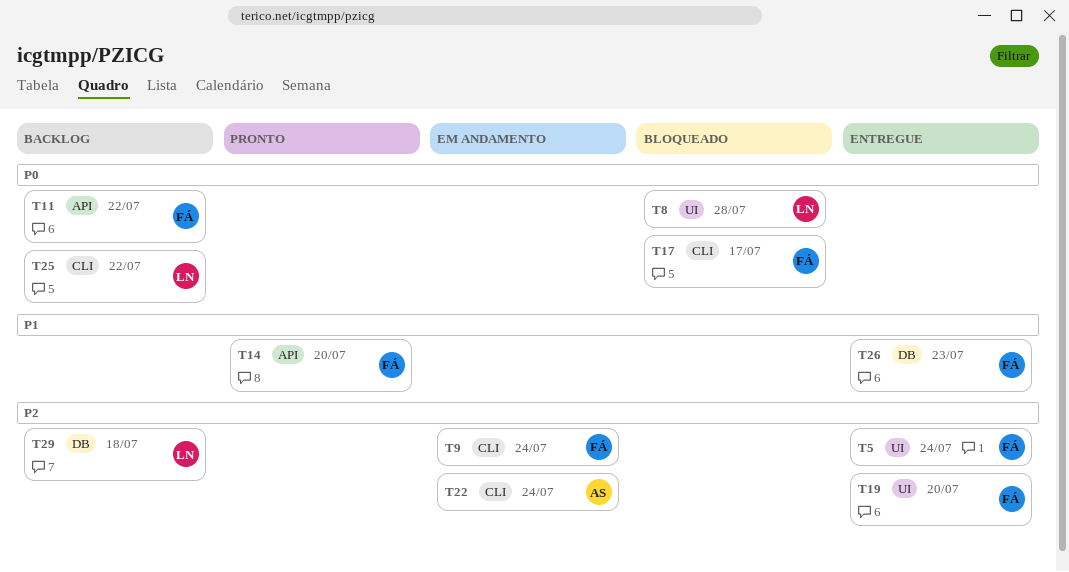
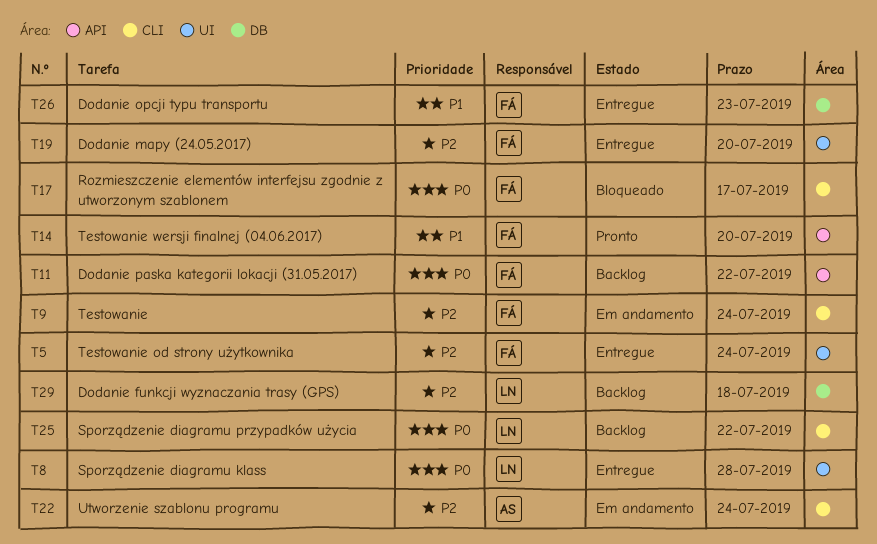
T8, status: Bloqueado -> Entregue

